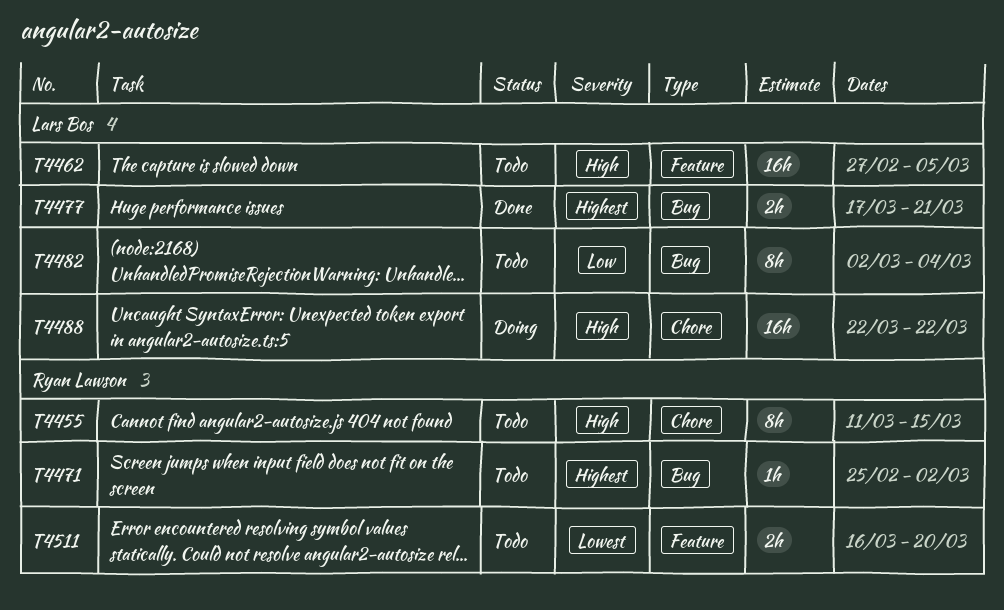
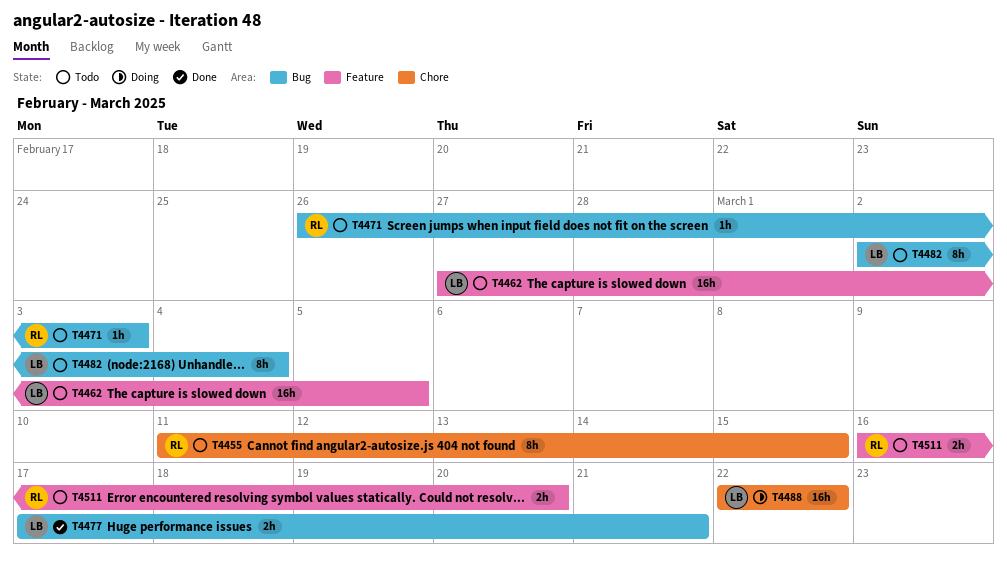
T4471, start: Feb 25 -> Feb 26
T4471, due: Mar 2 -> Mar 3

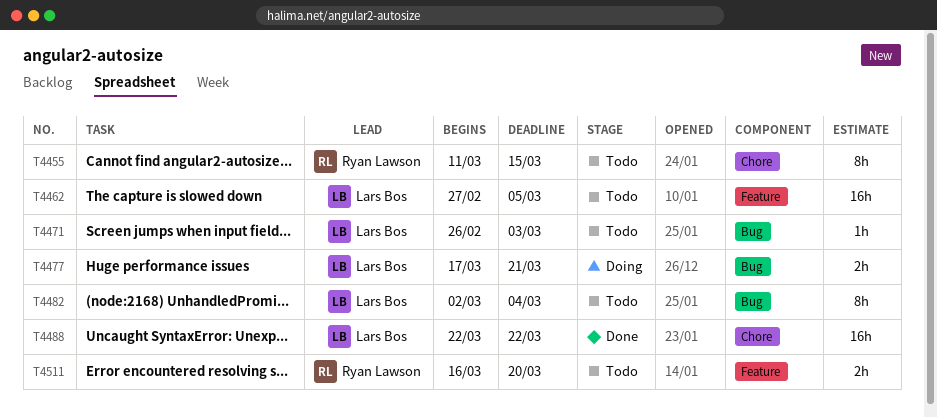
T4471, owner: Ryan Lawson -> Lars Bos
T4477, status: Done -> Doing
T4488, status: Doing -> Done

